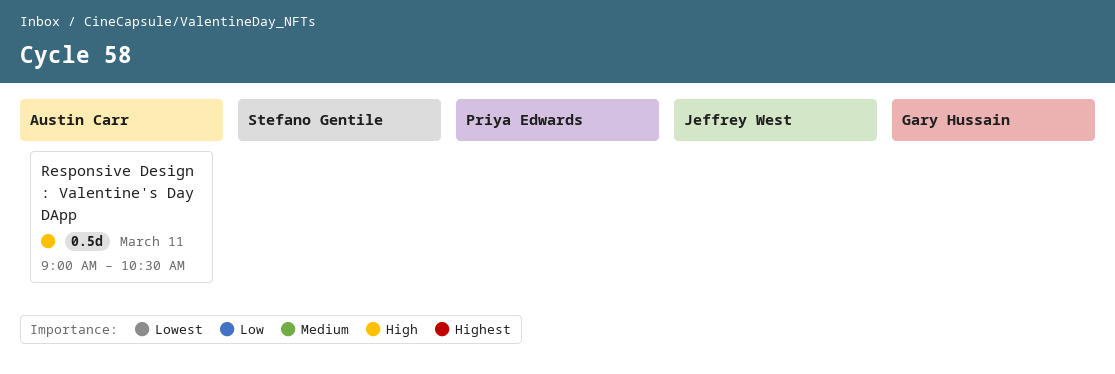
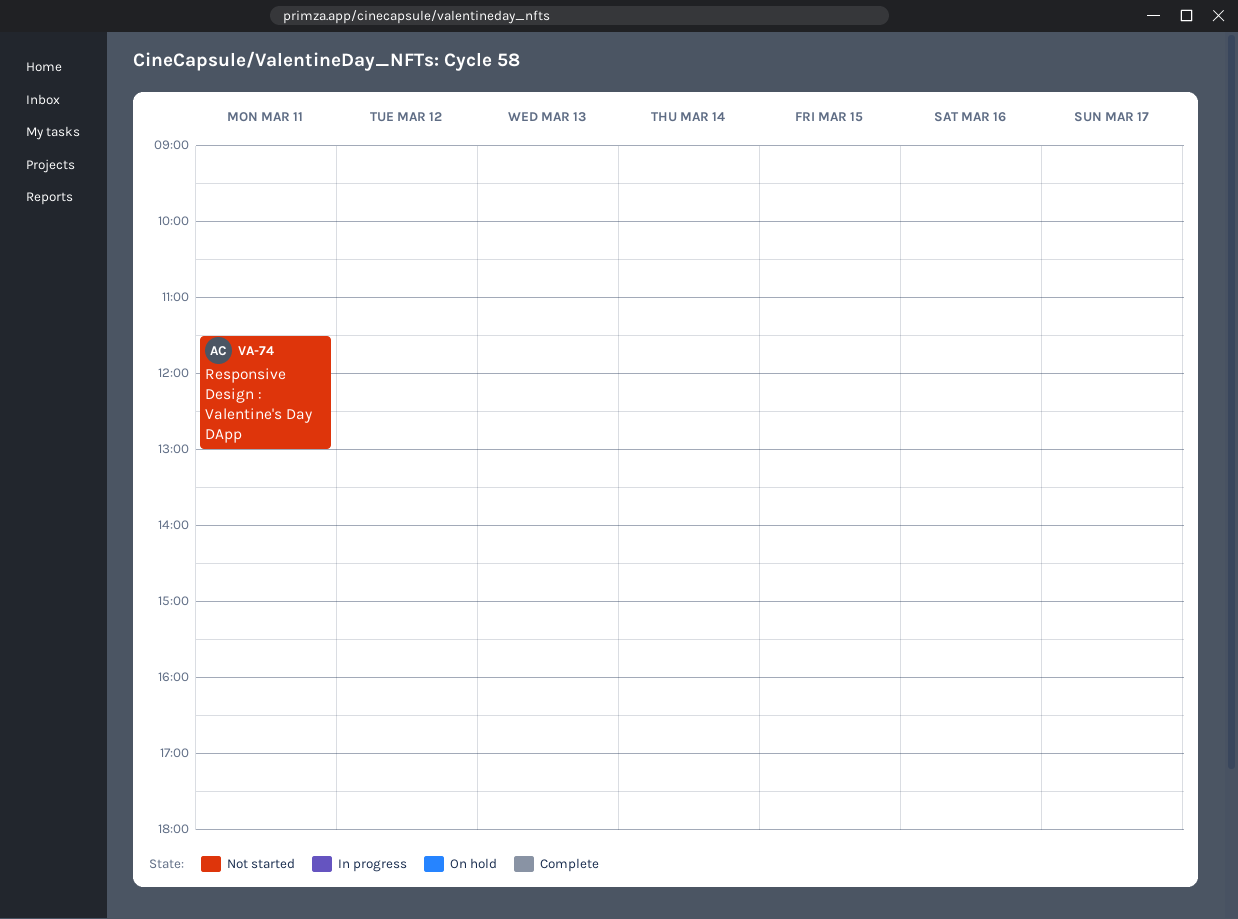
Responsive Design : Valentine's Day DApp, begins: 09:00 -> 11:30
Responsive Design : Valentine's Day DApp, ends: 10:30 -> 13:00

